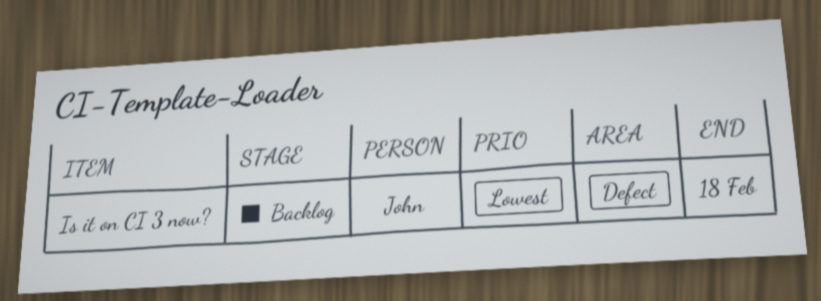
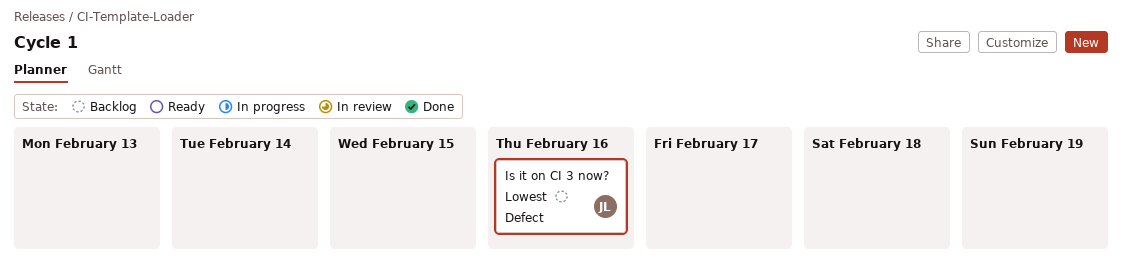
Is it on CI 3 now?, due: Feb 18 -> Feb 16

